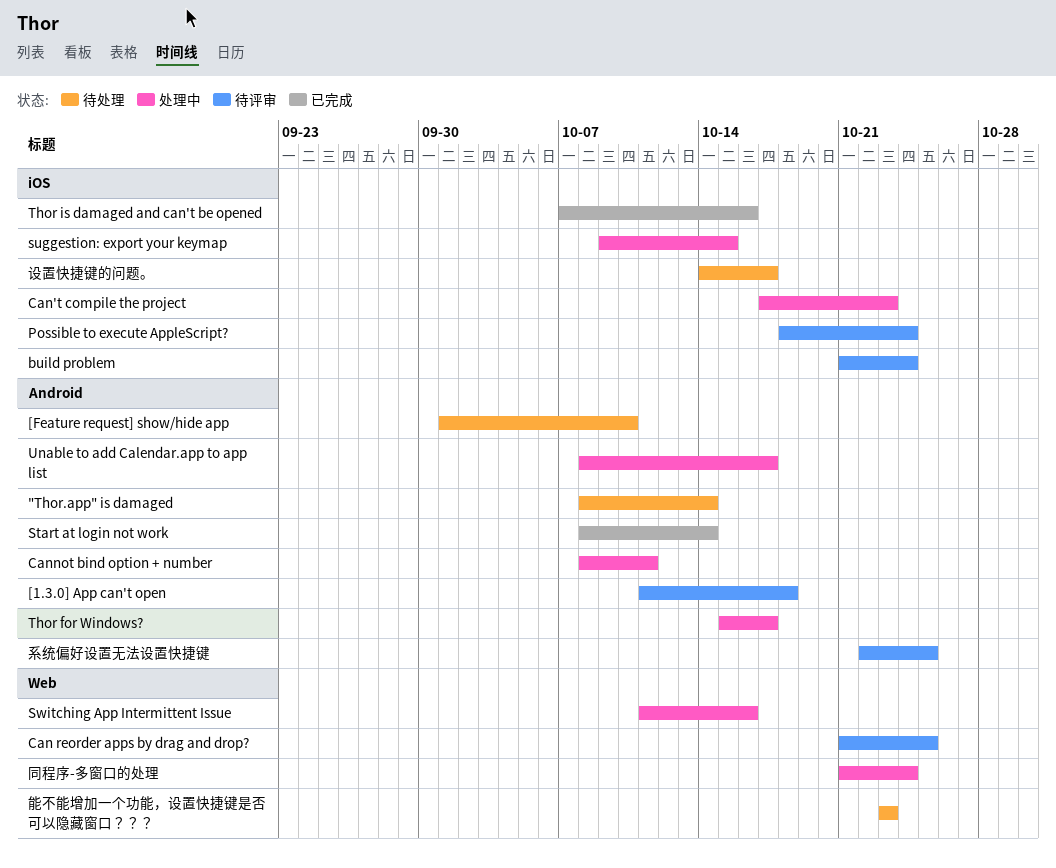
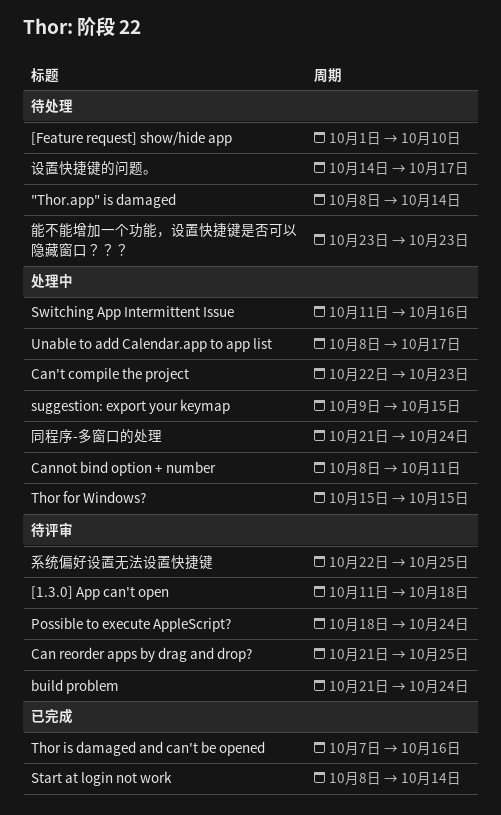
Can't compile the project, start: Oct 17 -> Oct 22
Thor for Windows?, due: Oct 17 -> Oct 15

